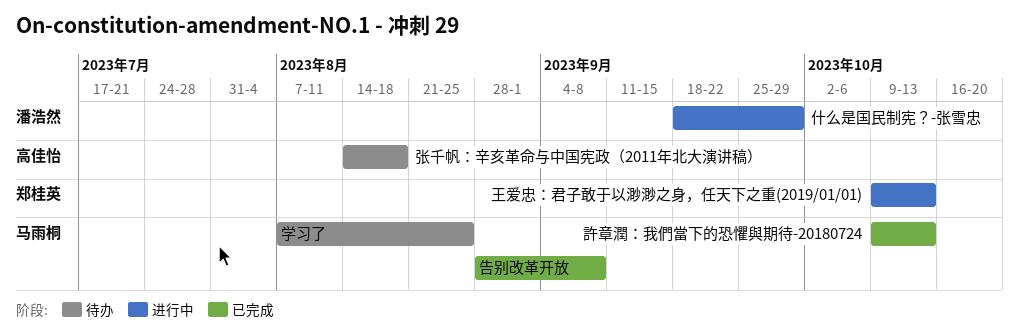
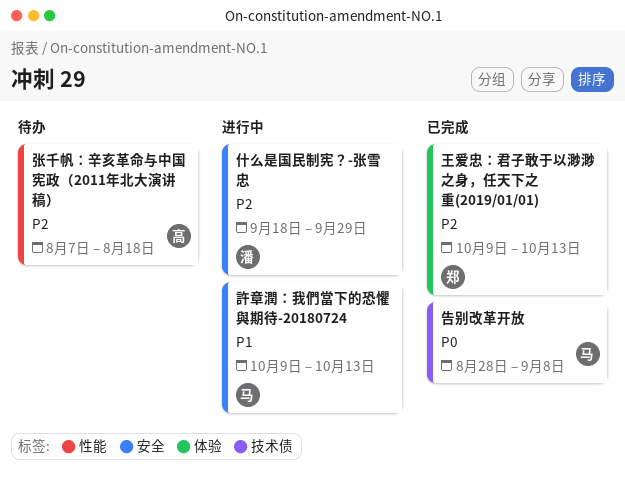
学习了: present -> none
张千帆：辛亥革命与中国宪政（2011年北大演讲稿）, start: Aug 14 -> Aug 7
王爱忠：君子敢于以渺渺之身，任天下之重(2019/01/01), status: 进行中 -> 已完成
許章潤：我們當下的恐懼與期待-20180724, status: 已完成 -> 进行中

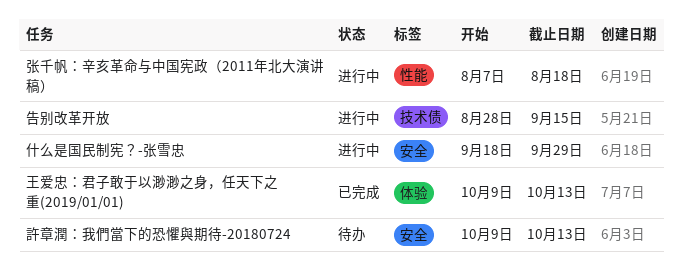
告别改革开放, status: 已完成 -> 进行中
告别改革开放, due: Sep 8 -> Sep 15
张千帆：辛亥革命与中国宪政（2011年北大演讲稿）, status: 待办 -> 进行中
許章潤：我們當下的恐懼與期待-20180724, status: 进行中 -> 待办

